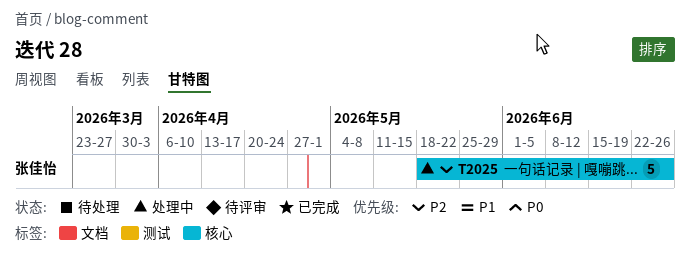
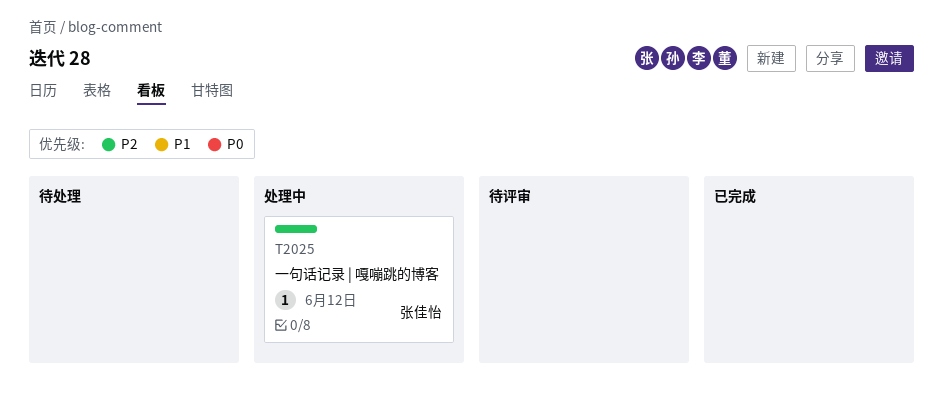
T2025, estimate: 5 -> 1
T2025, due: Jun 26 -> Jun 12

